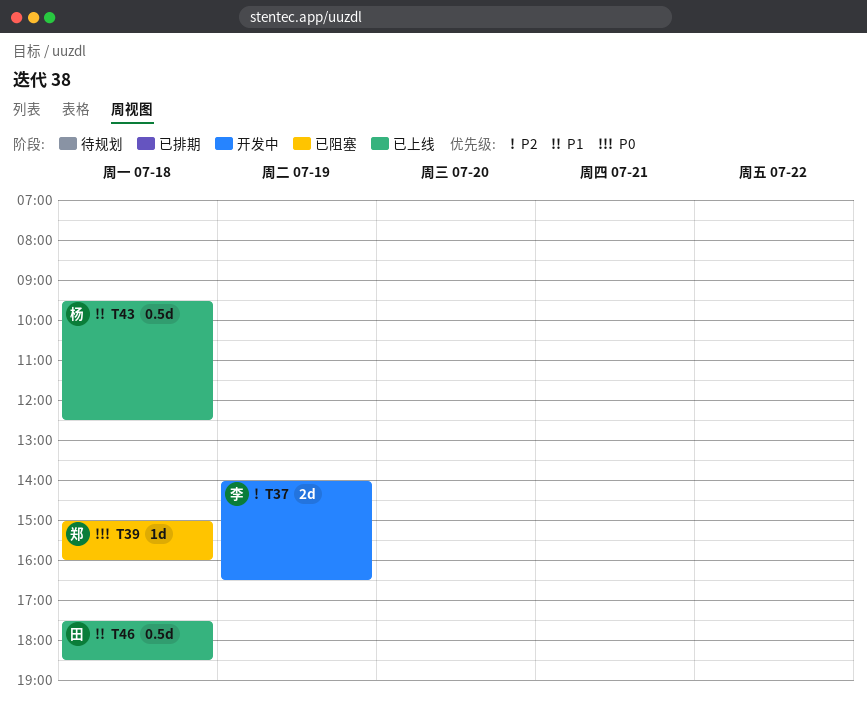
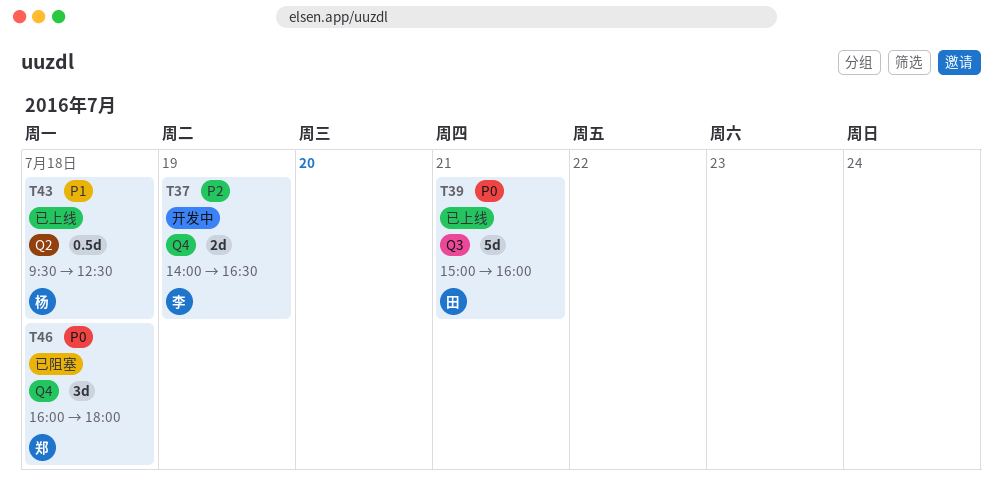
T39, status: 已阻塞 -> 已上线
T39, owner: 郑 -> 田
T39, estimate: 1d -> 5d
T39, day: Jul 18 -> Jul 21
T46, status: 已上线 -> 已阻塞
T46, owner: 田 -> 郑
T46, priority: P1 -> P0
T46, estimate: 0.5d -> 3d
T46, begins: 17:30 -> 16:00
T46, ends: 18:30 -> 18:00

